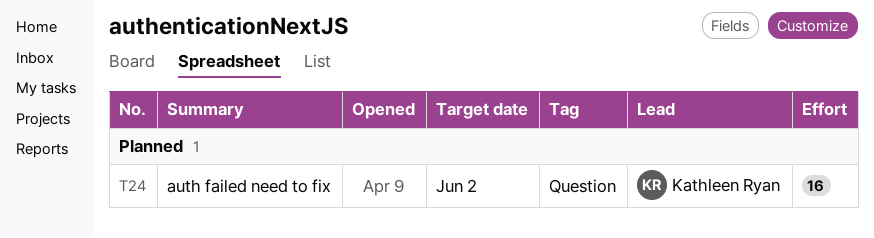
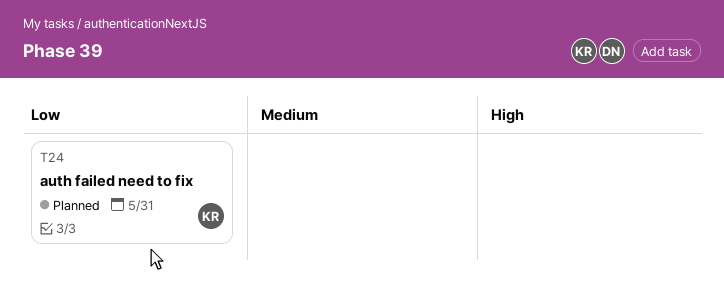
T24, due: Jun 2 -> May 31

